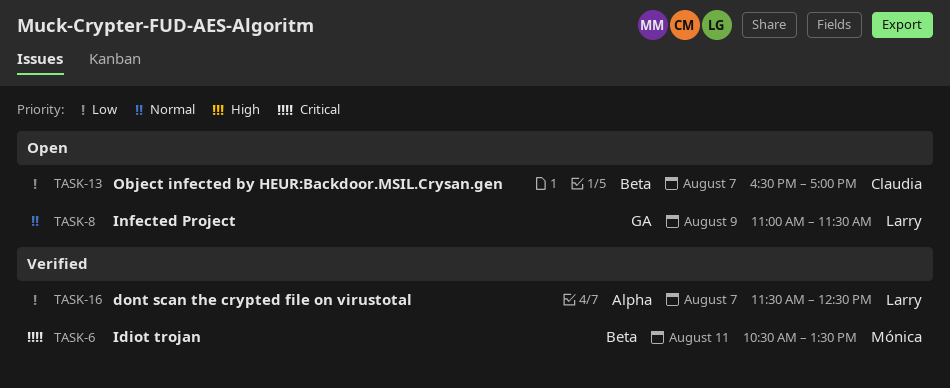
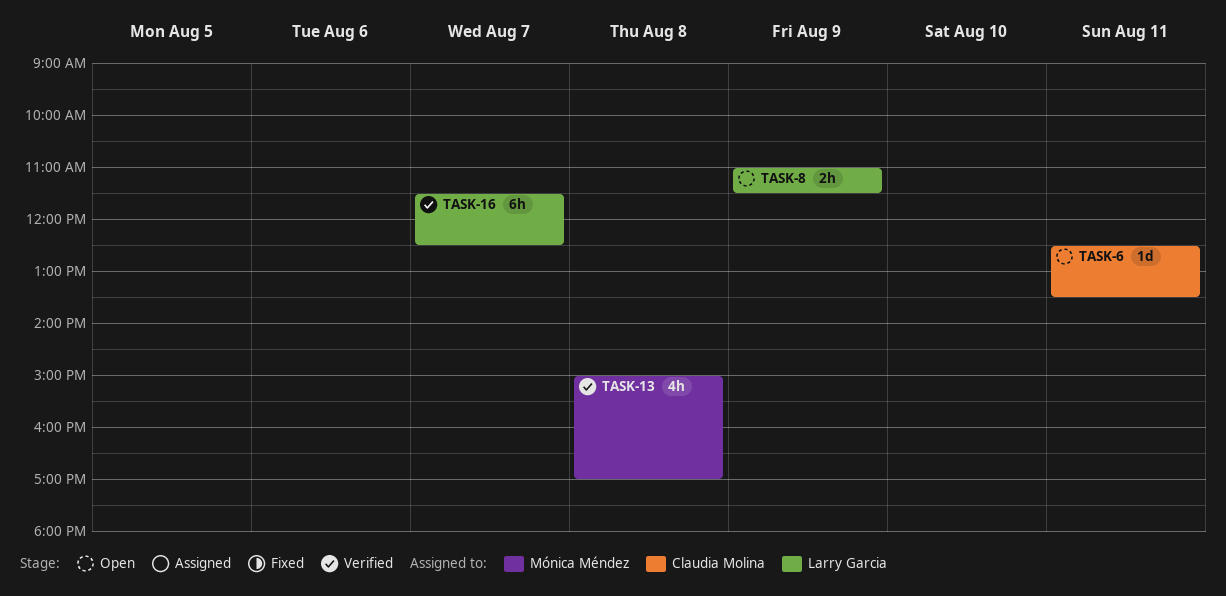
TASK-6, status: Verified -> Open
TASK-6, owner: Mónica Méndez -> Claudia Molina
TASK-6, begins: 10:30 -> 12:30
TASK-13, status: Open -> Verified
TASK-13, owner: Claudia Molina -> Mónica Méndez
TASK-13, day: Aug 7 -> Aug 8
TASK-13, begins: 16:30 -> 15:00

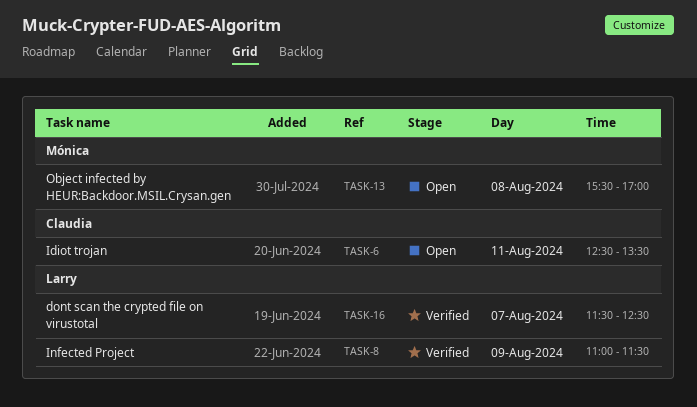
TASK-8, status: Open -> Verified
TASK-13, status: Verified -> Open
TASK-13, begins: 15:00 -> 15:30

